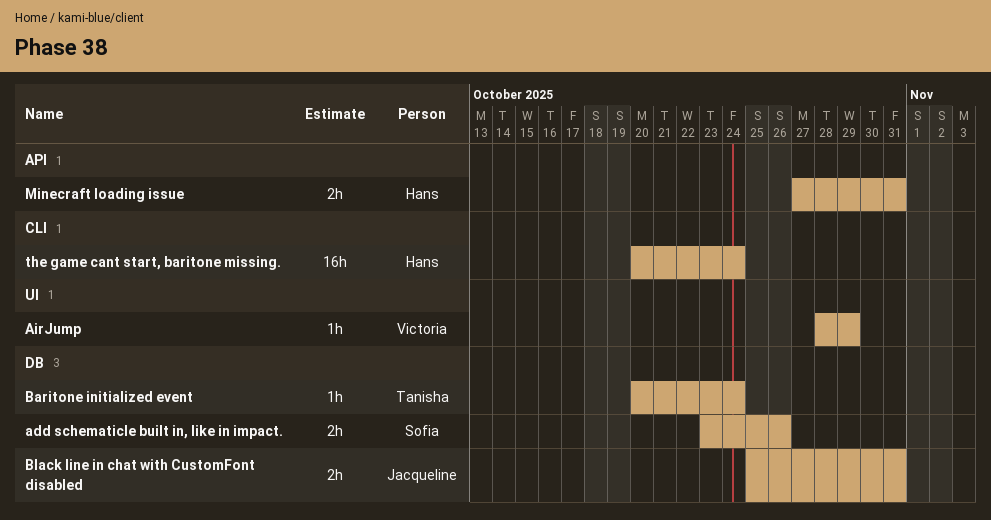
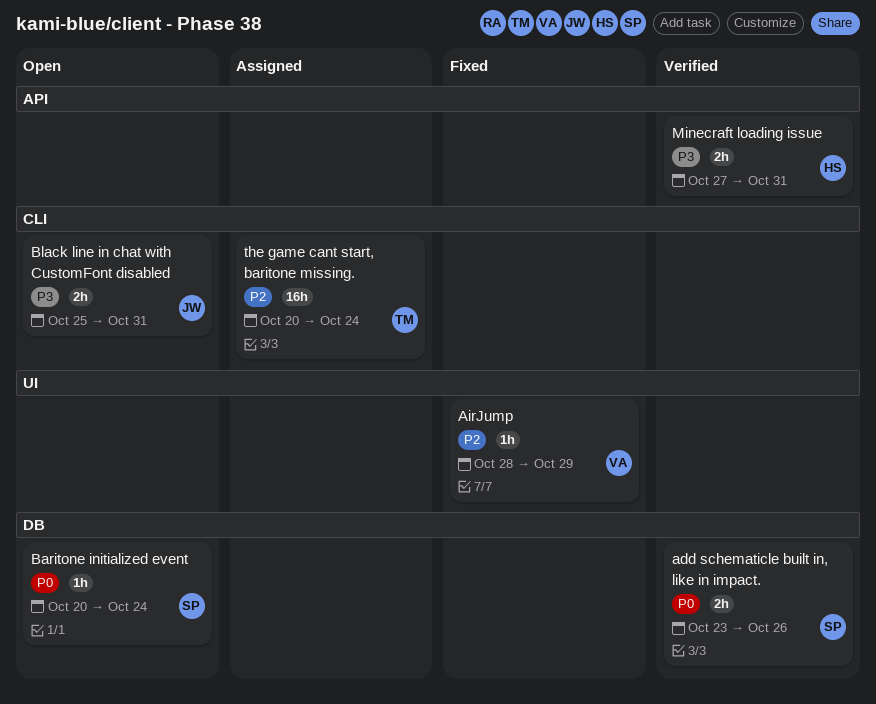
Baritone initialized event, owner: Tanisha -> Sofia
Black line in chat with CustomFont disabled, label: DB -> CLI
the game cant start, baritone missing., owner: Hans -> Tanisha

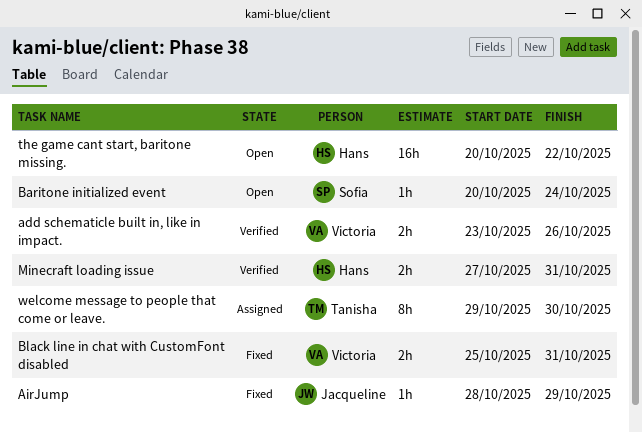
add schematicle built in, like in impact., owner: Sofia -> Victoria
AirJump, owner: Victoria -> Jacqueline
Black line in chat with CustomFont disabled, status: Open -> Fixed
Black line in chat with CustomFont disabled, owner: Jacqueline -> Victoria
the game cant start, baritone missing., status: Assigned -> Open
the game cant start, baritone missing., owner: Tanisha -> Hans
the game cant start, baritone missing., due: Oct 24 -> Oct 22
welcome message to people that come or leave.: none -> present

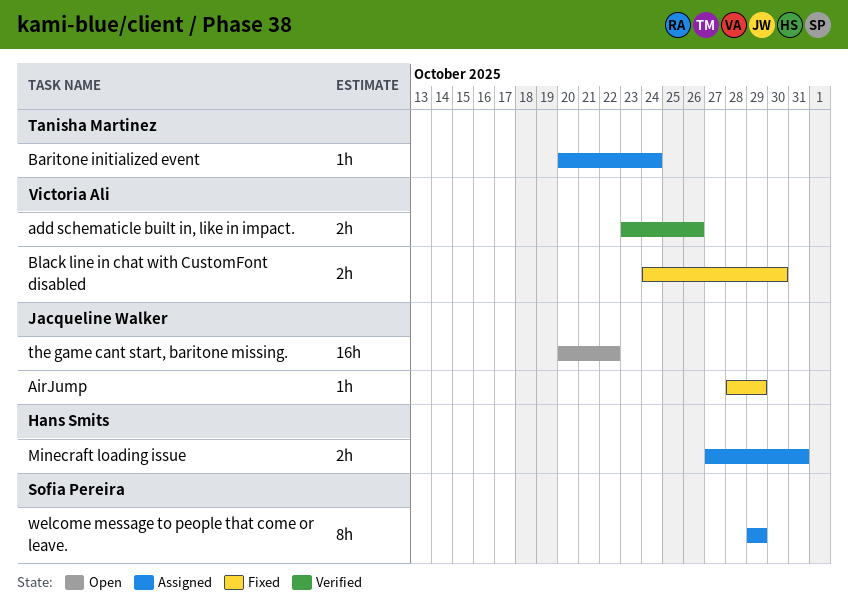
Baritone initialized event, status: Open -> Assigned
Baritone initialized event, owner: Sofia Pereira -> Tanisha Martinez
Black line in chat with CustomFont disabled, start: Oct 25 -> Oct 24
Black line in chat with CustomFont disabled, due: Oct 31 -> Oct 30
Minecraft loading issue, status: Verified -> Assigned
the game cant start, baritone missing., owner: Hans Smits -> Jacqueline Walker
welcome message to people that come or leave., owner: Tanisha Martinez -> Sofia Pereira
welcome message to people that come or leave., due: Oct 30 -> Oct 29

